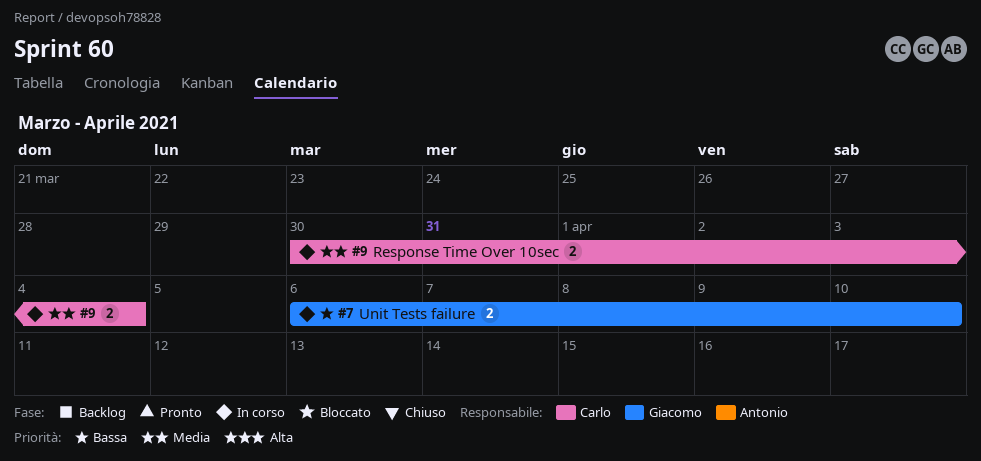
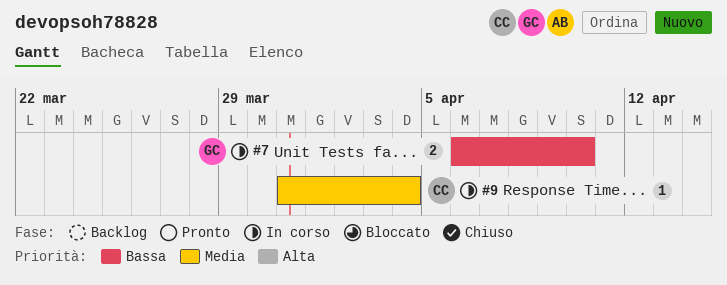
#9, estimate: 2 -> 1
#9, start: Mar 30 -> Mar 31

